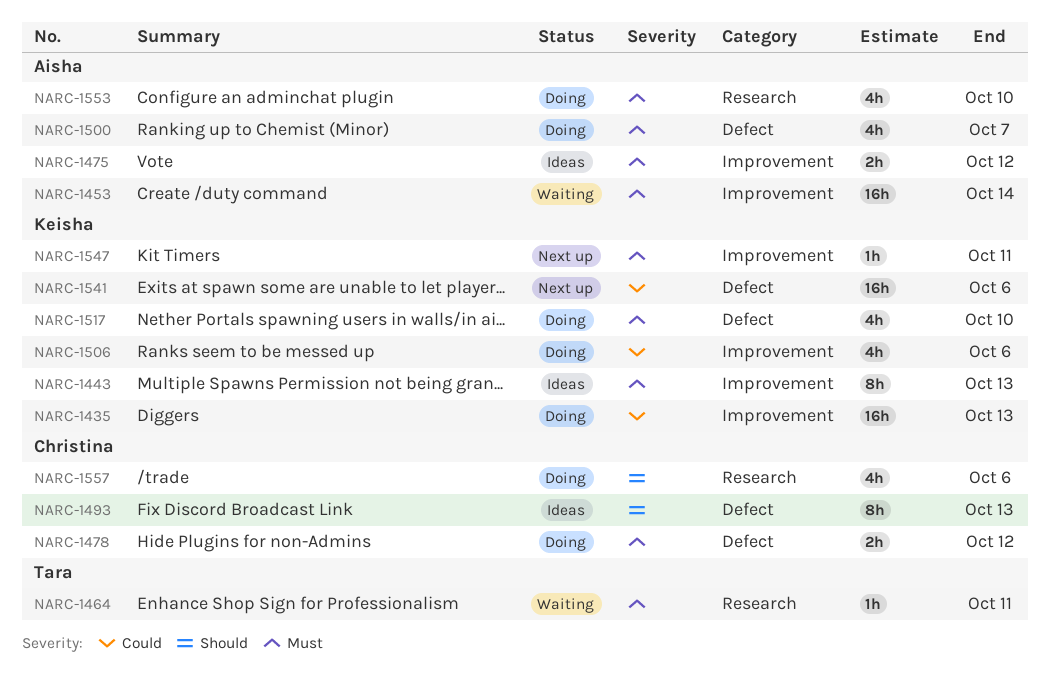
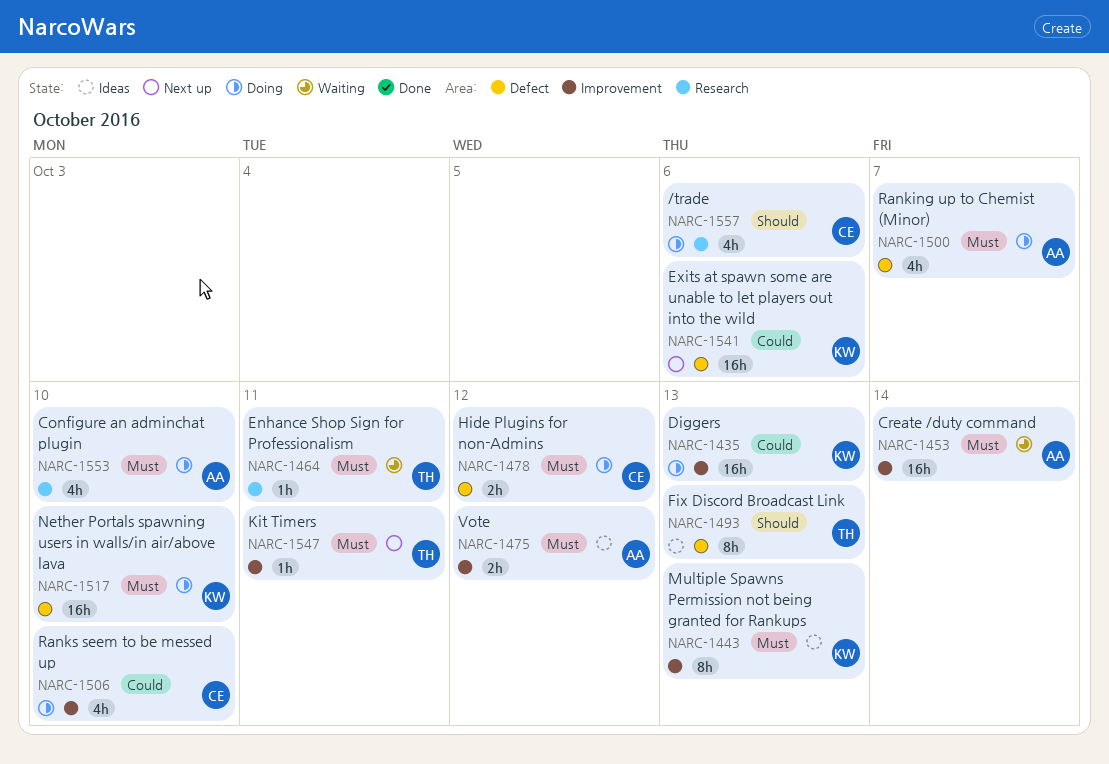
NARC-1493, owner: Christina -> Tara
NARC-1506, owner: Keisha -> Christina
NARC-1506, due: Oct 6 -> Oct 10
NARC-1517, estimate: 4h -> 16h
NARC-1547, owner: Keisha -> Tara

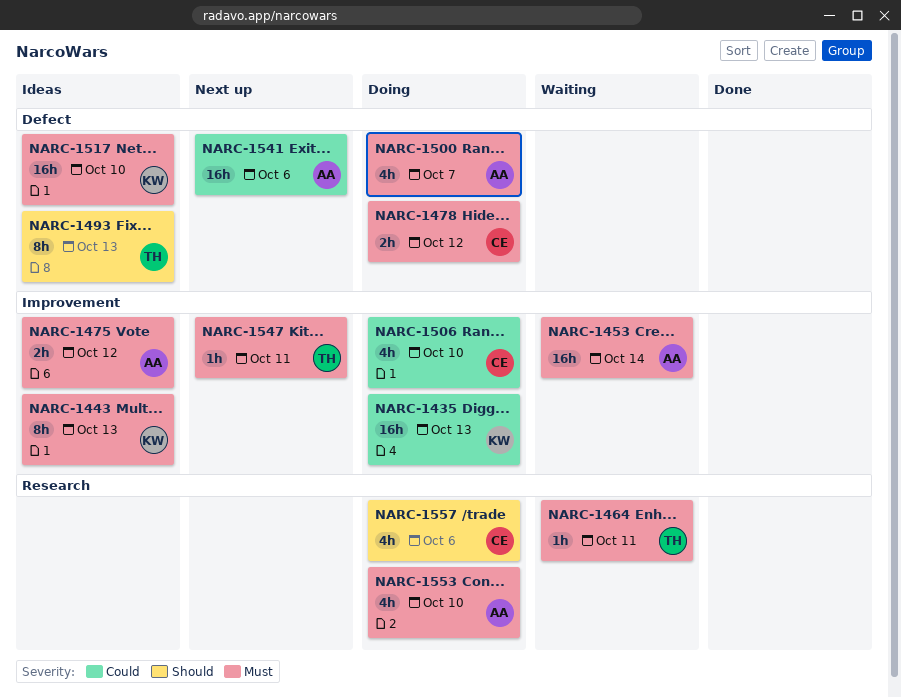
NARC-1517, status: Doing -> Ideas
NARC-1541, owner: KW -> AA

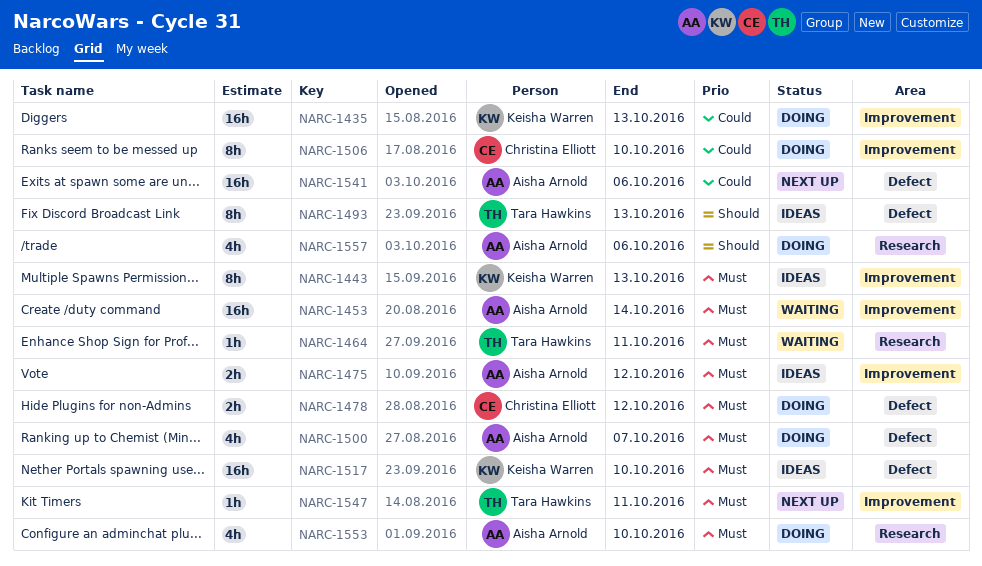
NARC-1506, estimate: 4h -> 8h
NARC-1557, owner: Christina Elliott -> Aisha Arnold

